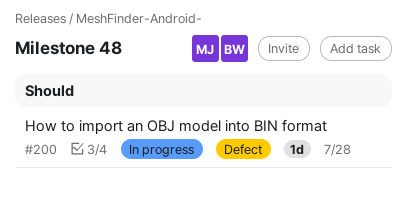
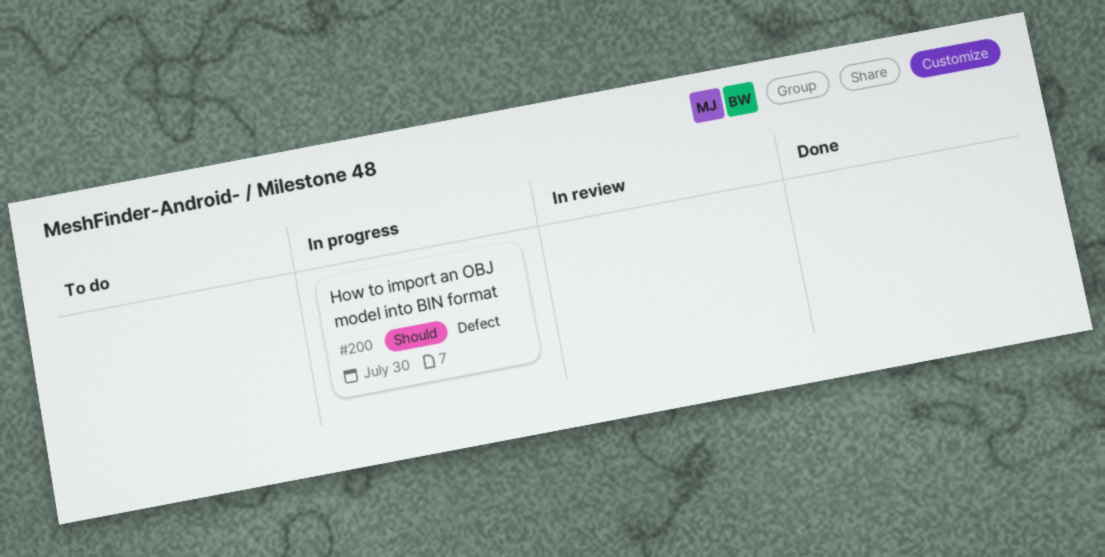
#200, due: Jul 28 -> Jul 30

